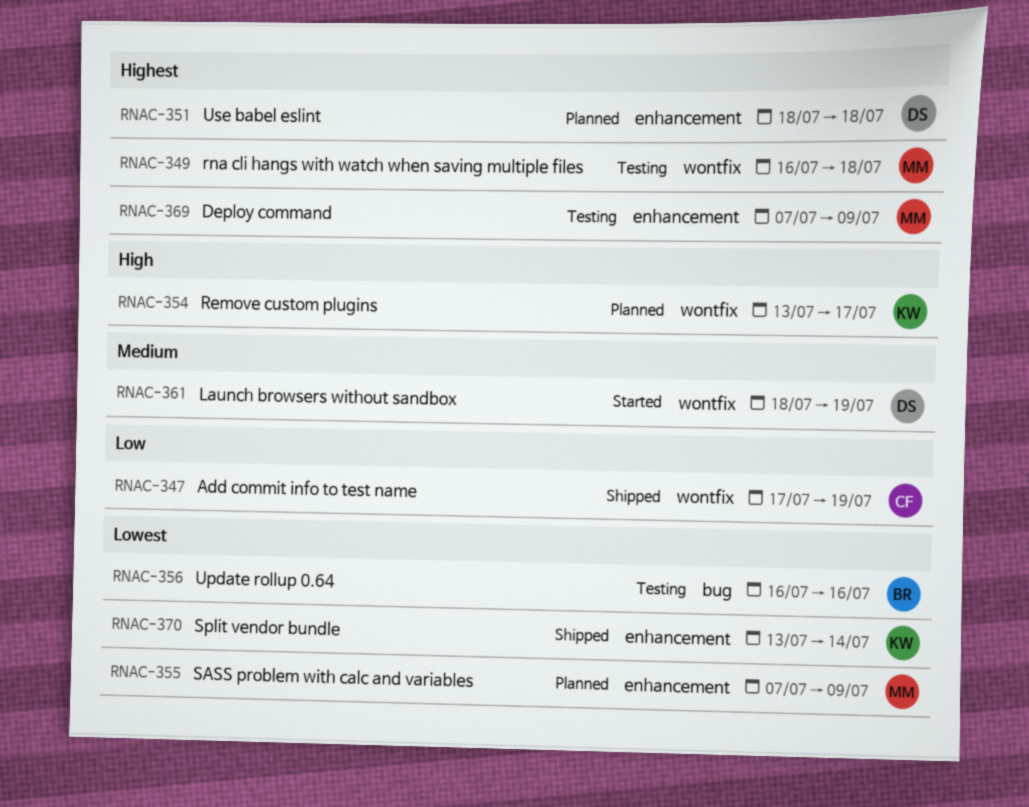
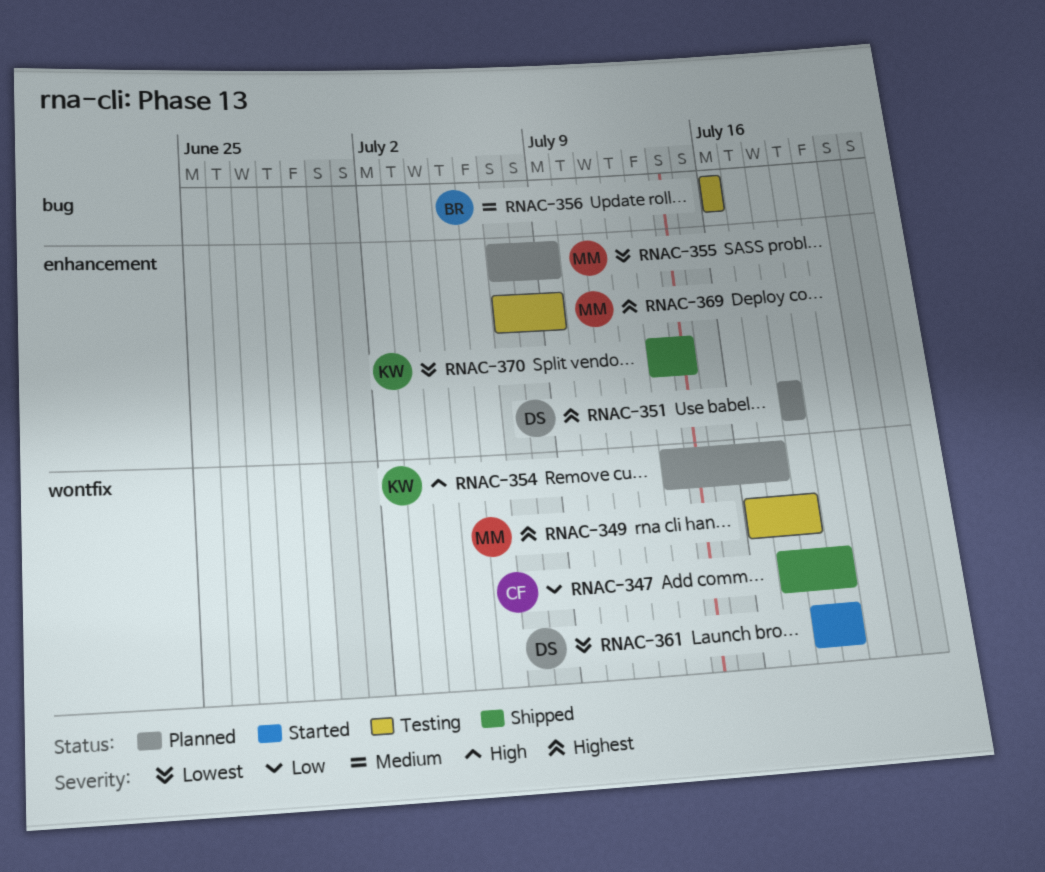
RNAC-356, priority: Lowest -> Medium
RNAC-361, priority: Medium -> Lowest

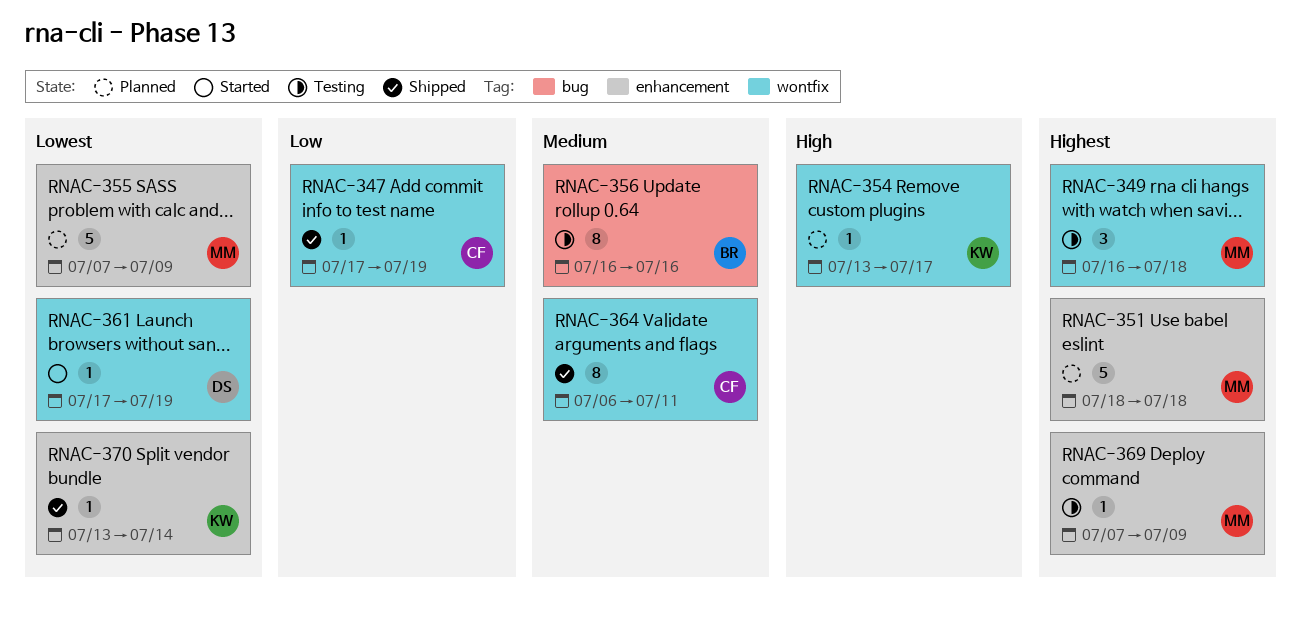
RNAC-351, owner: DS -> MM
RNAC-361, start: Jul 18 -> Jul 17
RNAC-364: none -> present

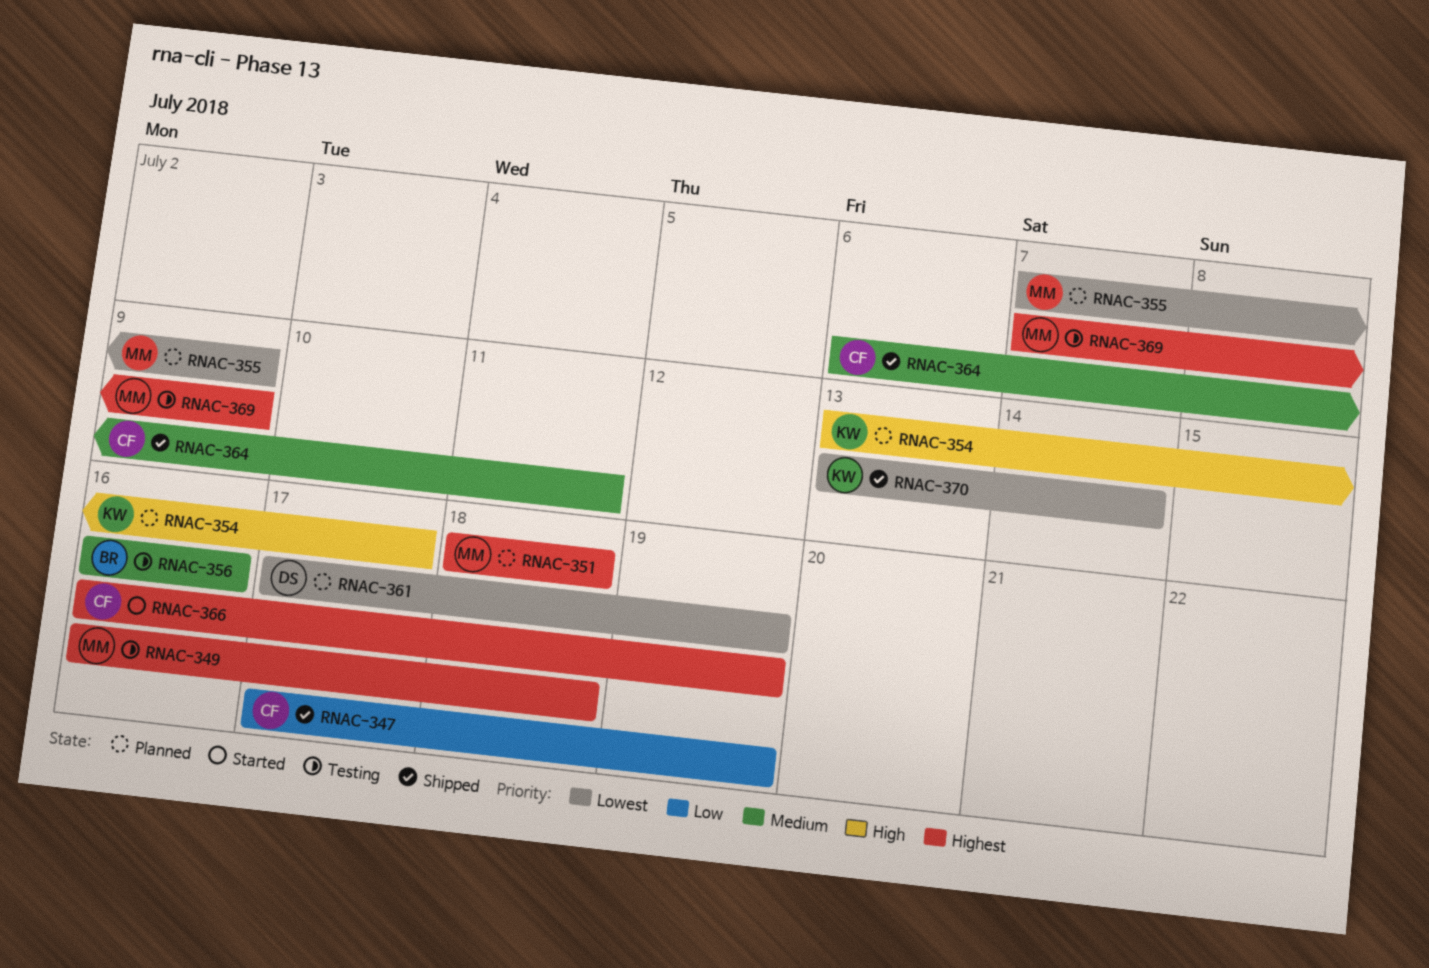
RNAC-361, status: Started -> Planned
RNAC-366: none -> present

